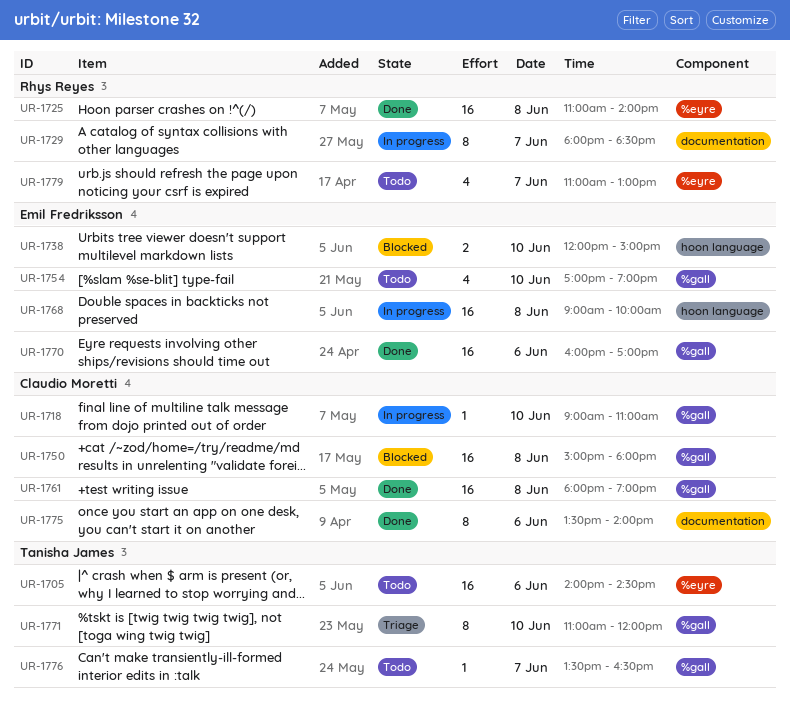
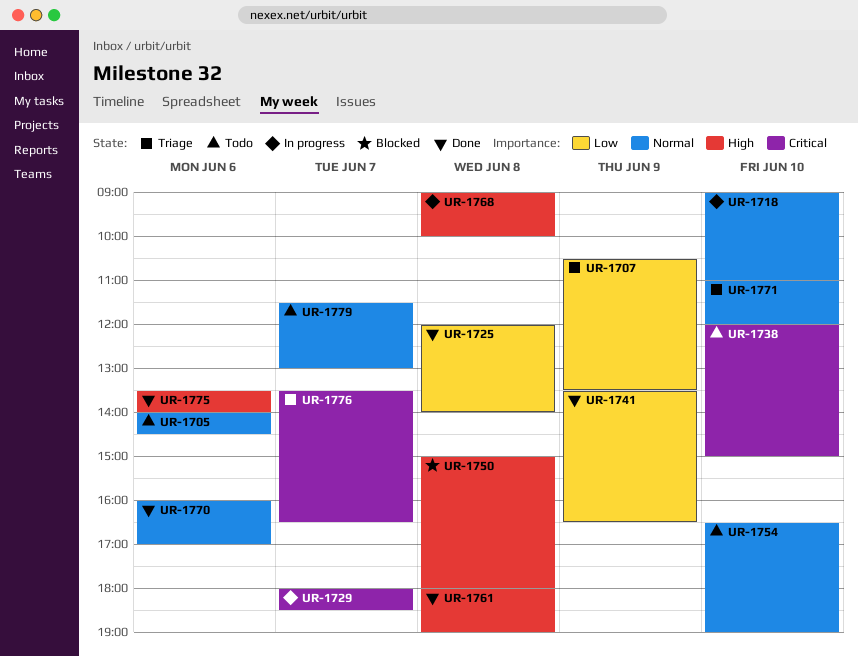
UR-1707: none -> present
UR-1725, begins: 11:00 -> 12:00
UR-1738, status: Blocked -> Todo
UR-1741: none -> present
UR-1754, begins: 17:00 -> 16:30
UR-1776, status: Todo -> Triage
UR-1779, begins: 11:00 -> 11:30

